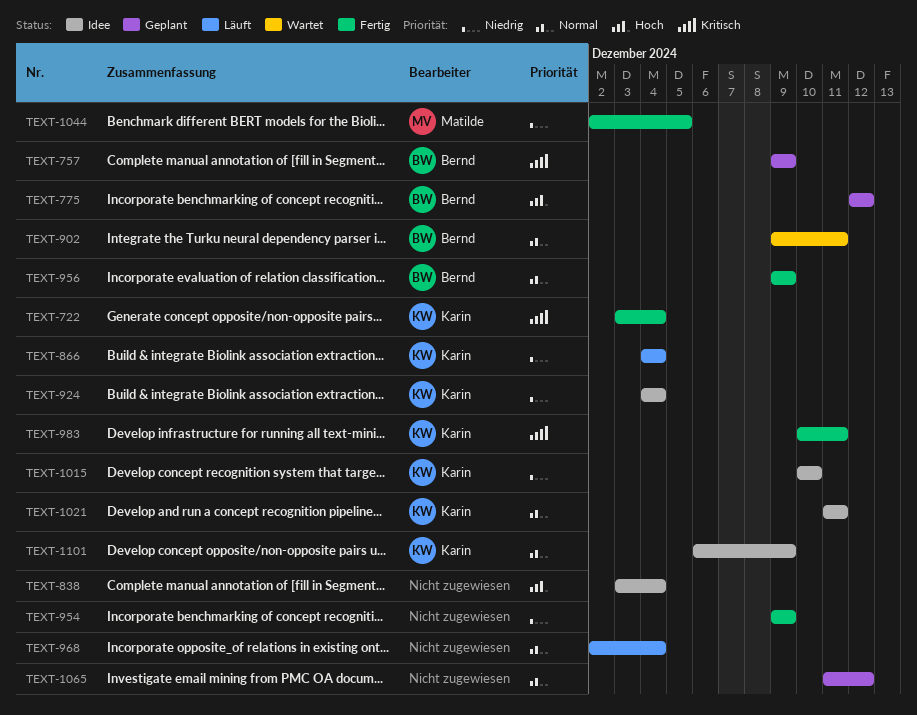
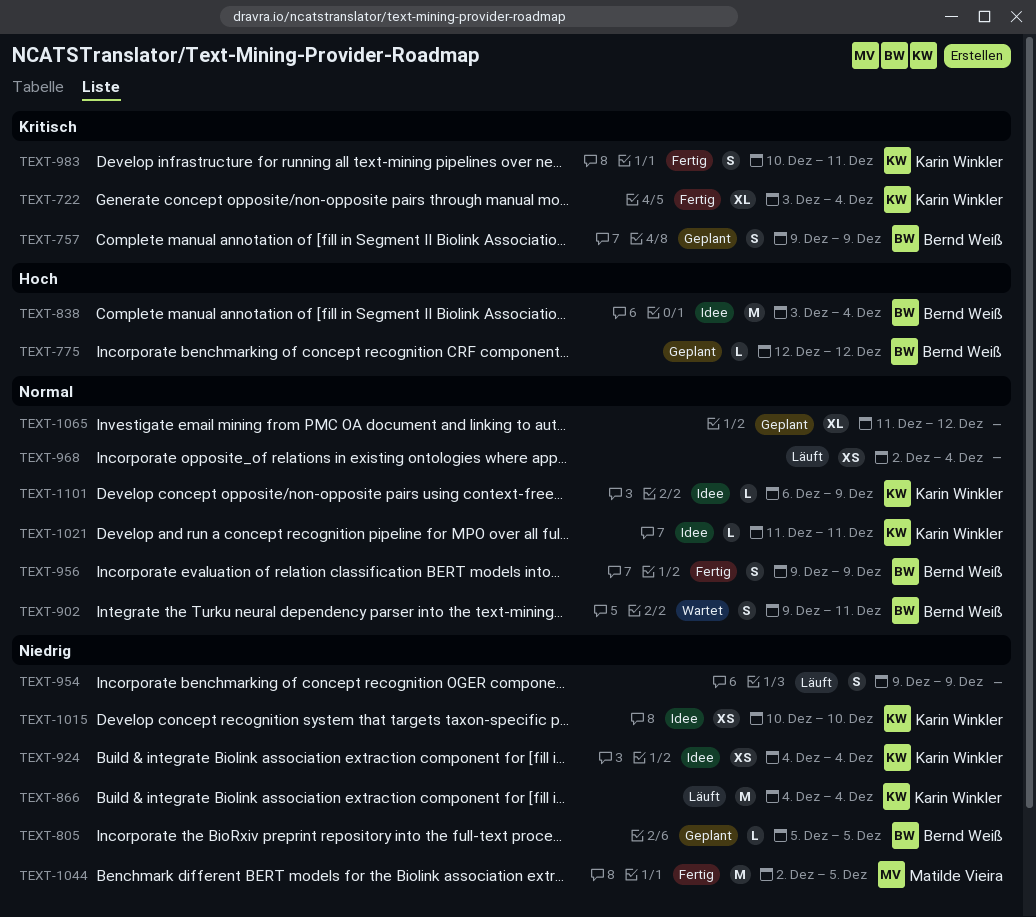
TEXT-805: none -> present
TEXT-838, owner: none -> Bernd Weiß
TEXT-954, status: Fertig -> Läuft

